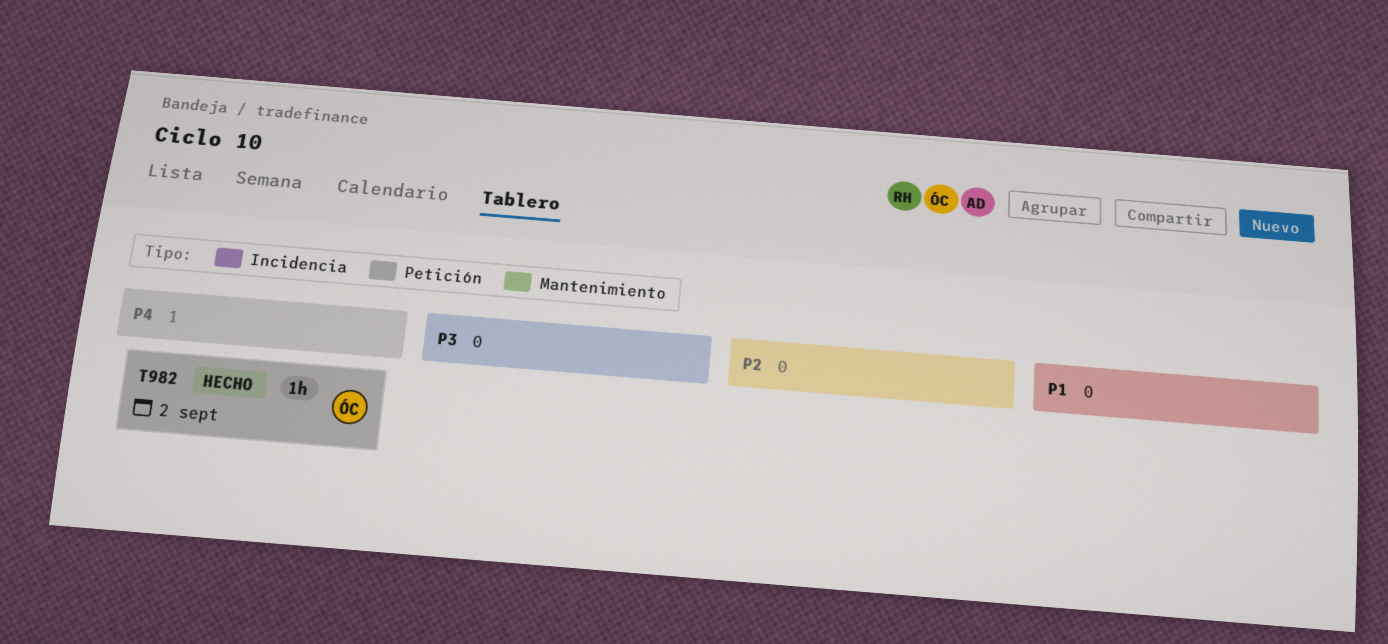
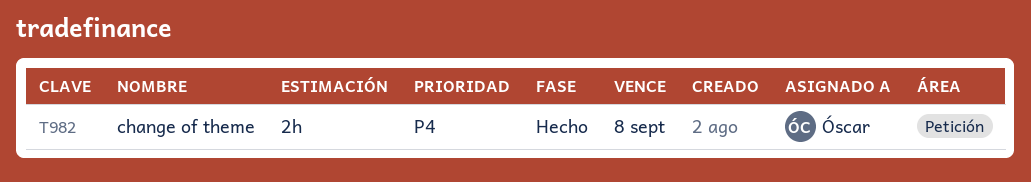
T982, estimate: 1h -> 2h
T982, due: Sep 2 -> Sep 8

